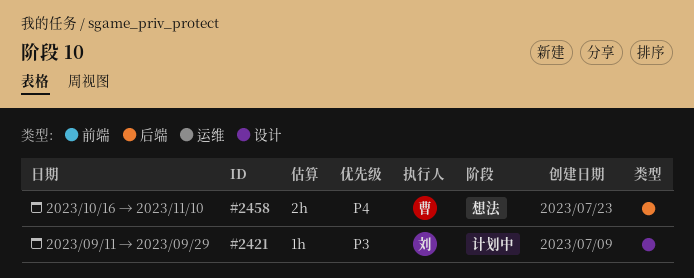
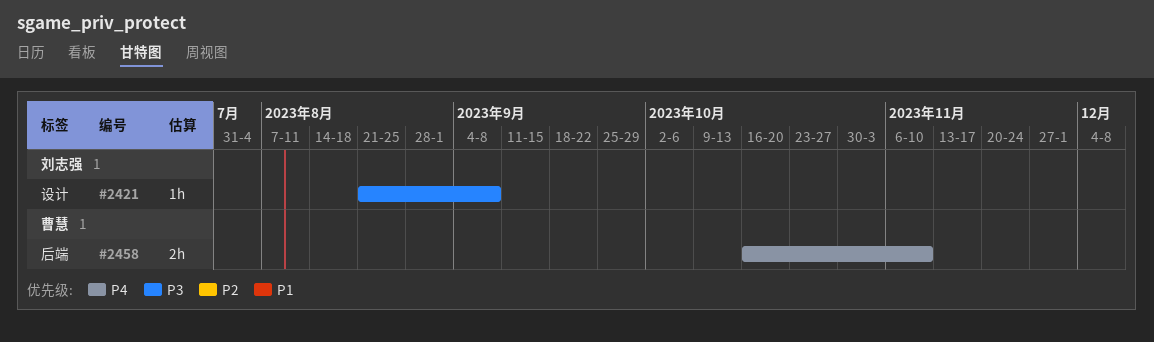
#2421, start: Sep 11 -> Aug 21
#2421, due: Sep 29 -> Sep 8

